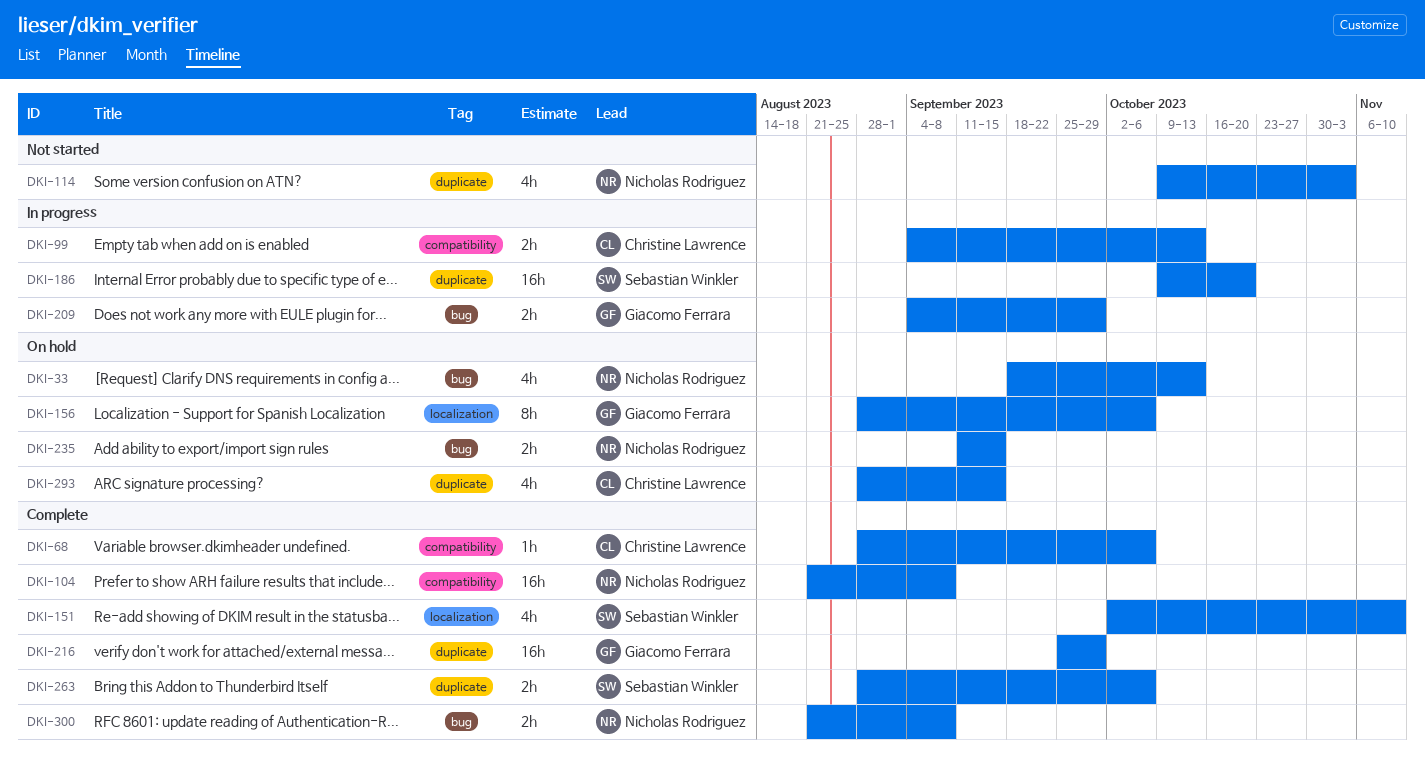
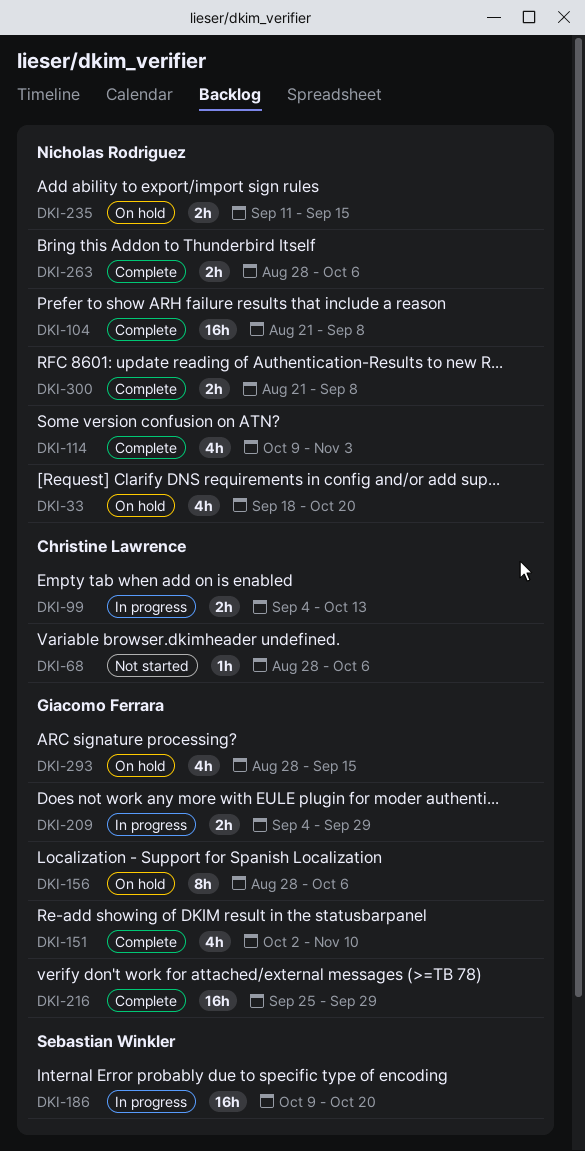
DKI-33, due: Oct 13 -> Oct 20
DKI-68, status: Complete -> Not started
DKI-114, status: Not started -> Complete
DKI-151, owner: Sebastian Winkler -> Giacomo Ferrara
DKI-263, owner: Sebastian Winkler -> Nicholas Rodriguez
DKI-293, owner: Christine Lawrence -> Giacomo Ferrara

